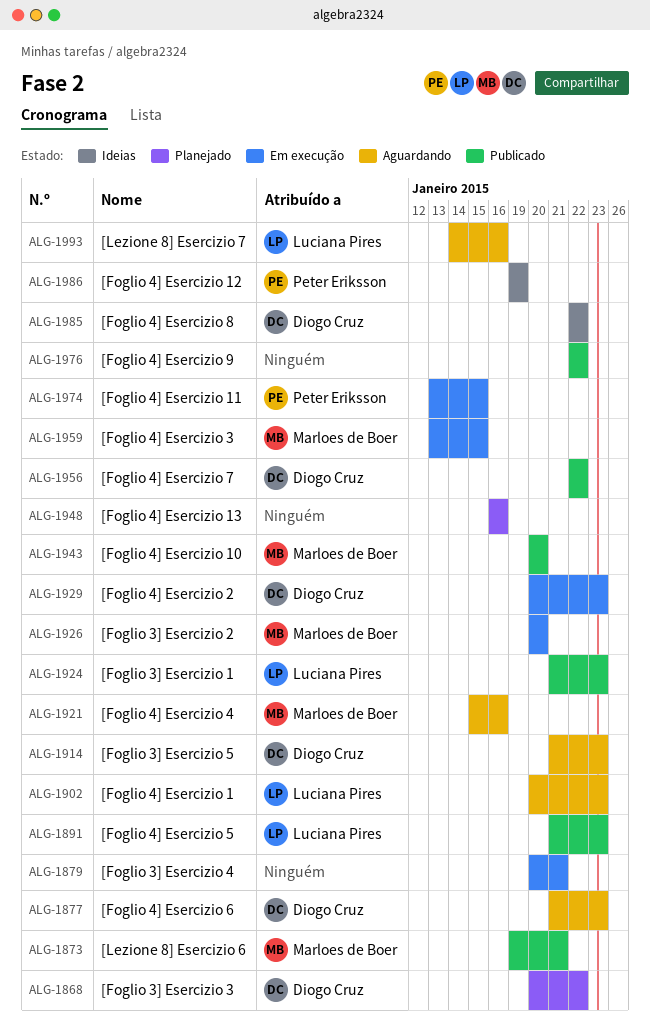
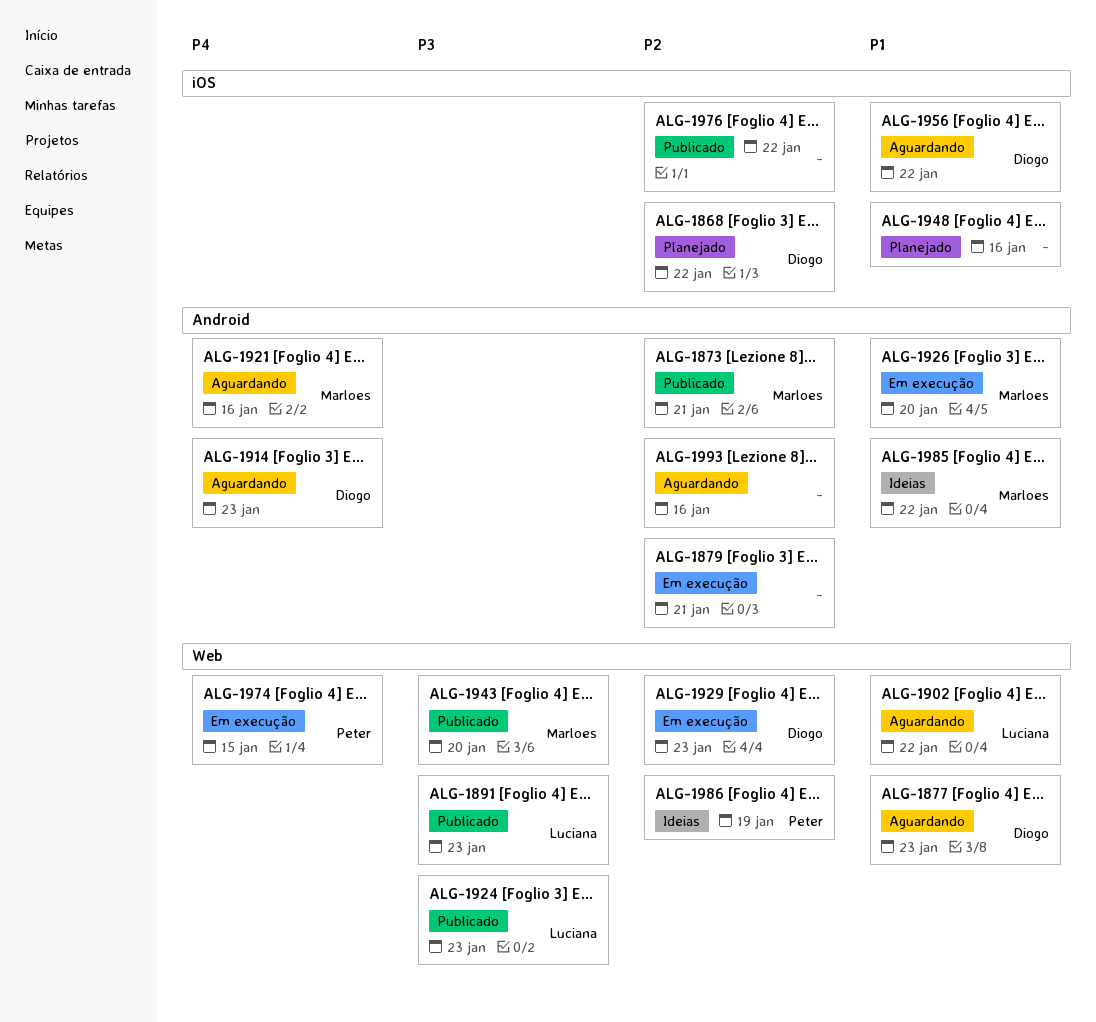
ALG-1902, due: Jan 23 -> Jan 22
ALG-1956, status: Publicado -> Aguardando
ALG-1959: present -> none
ALG-1985, owner: Diogo Cruz -> Marloes de Boer
ALG-1993, owner: Luciana Pires -> none

